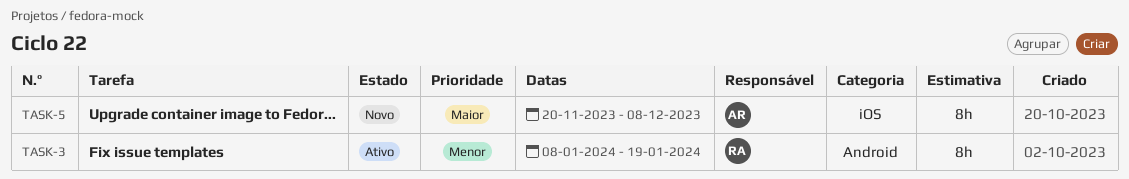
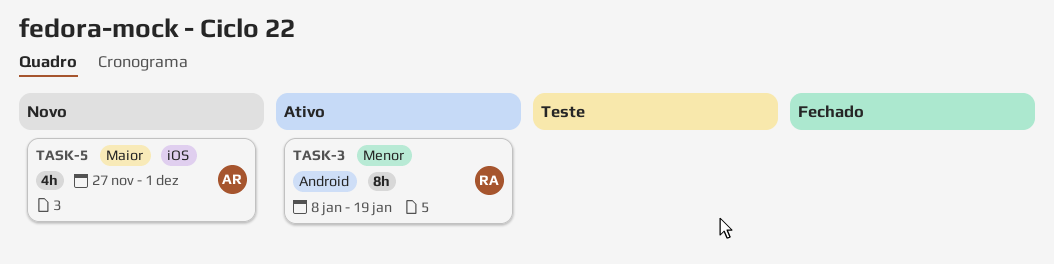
TASK-5, estimate: 8h -> 4h
TASK-5, start: Nov 20 -> Nov 27
TASK-5, due: Dec 8 -> Dec 1

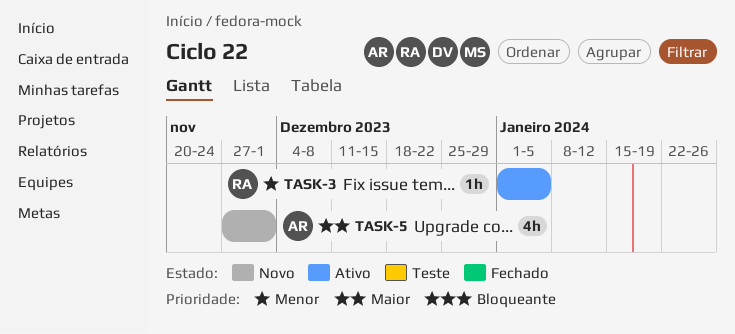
TASK-3, estimate: 8h -> 1h
TASK-3, start: Jan 8 -> Jan 1
TASK-3, due: Jan 19 -> Jan 5

